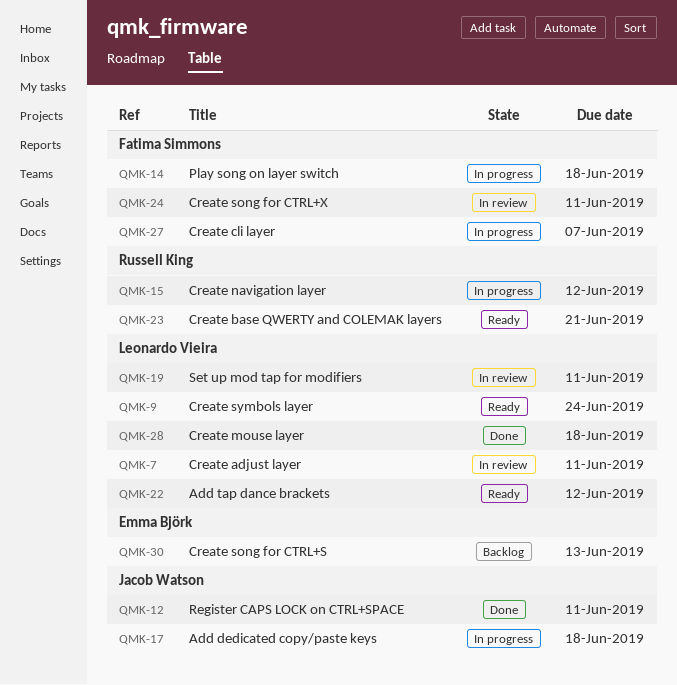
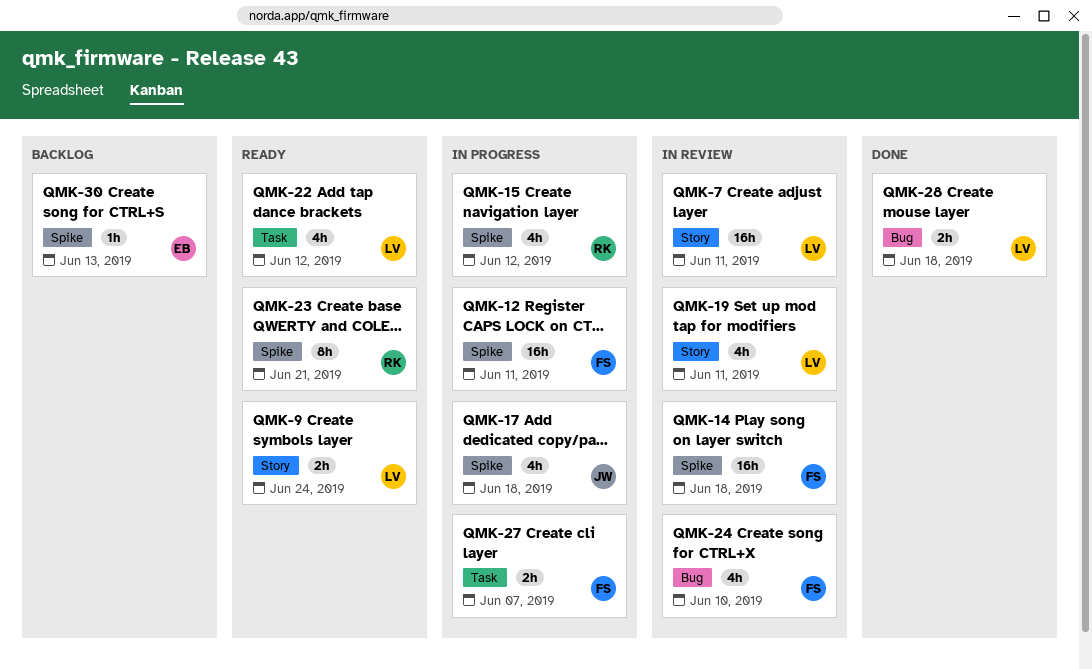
QMK-12, status: Done -> In progress
QMK-12, owner: Jacob Watson -> Fatima Simmons
QMK-14, status: In progress -> In review
QMK-24, due: Jun 11 -> Jun 10

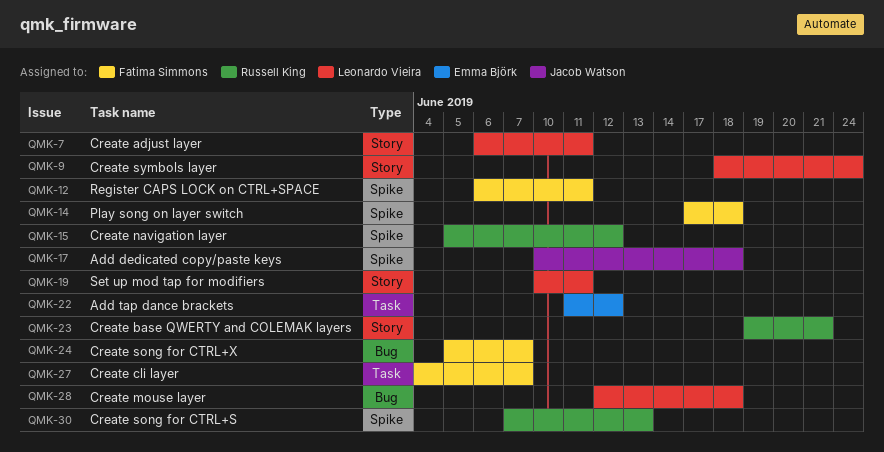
QMK-22, owner: Leonardo Vieira -> Emma Björk
QMK-23, label: Spike -> Story
QMK-24, due: Jun 10 -> Jun 7
QMK-30, owner: Emma Björk -> Russell King

